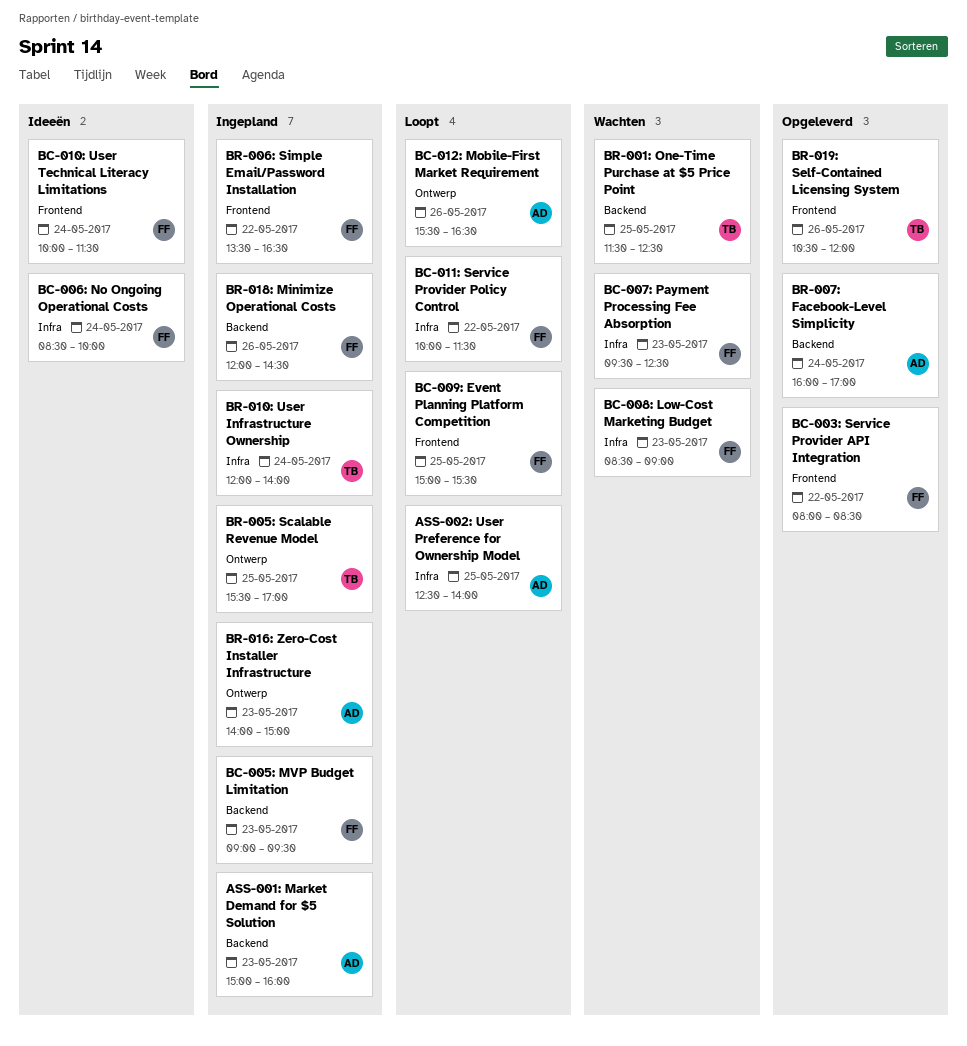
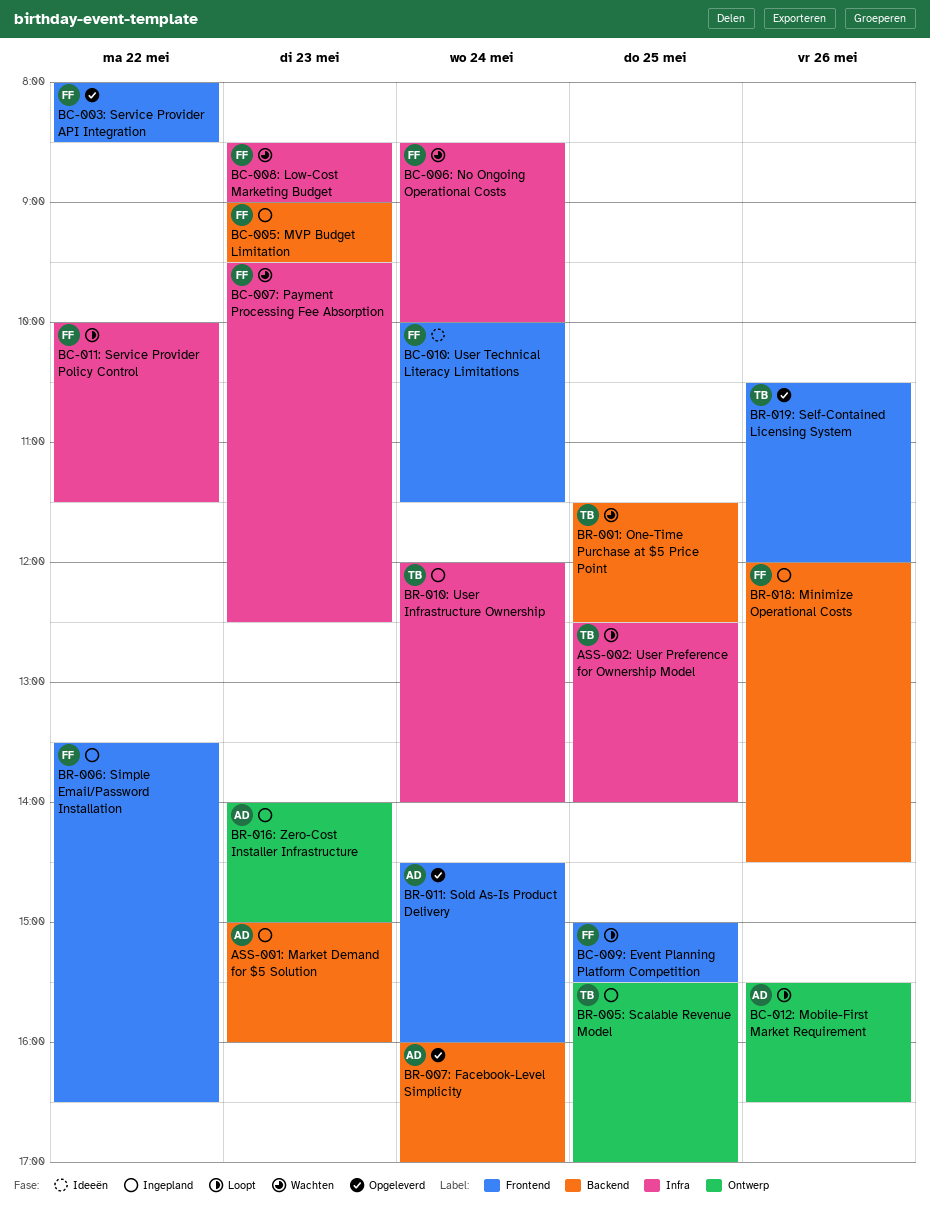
ASS-002: User Preference for Ownership Model, owner: AD -> TB
BC-006: No Ongoing Operational Costs, status: Ideeën -> Wachten
BR-011: Sold As-Is Product Delivery: none -> present

